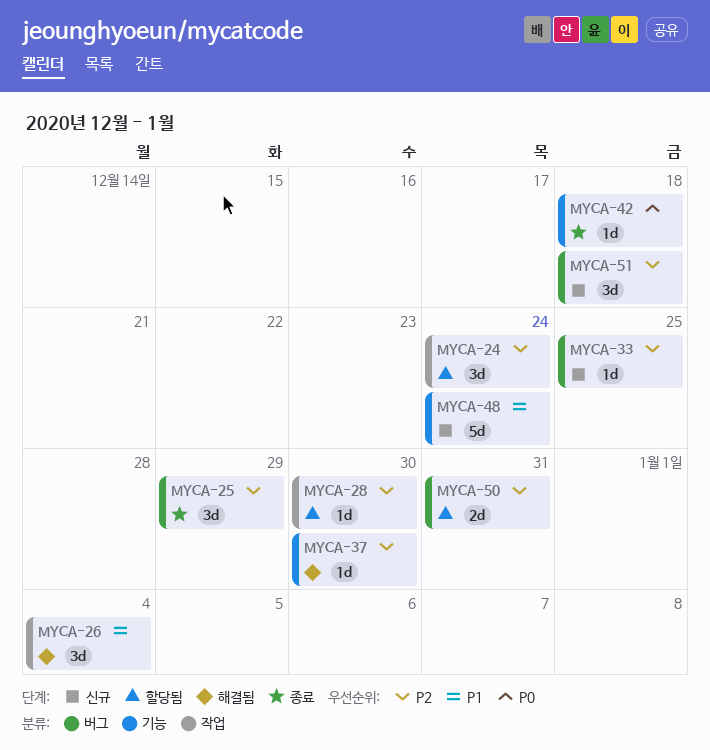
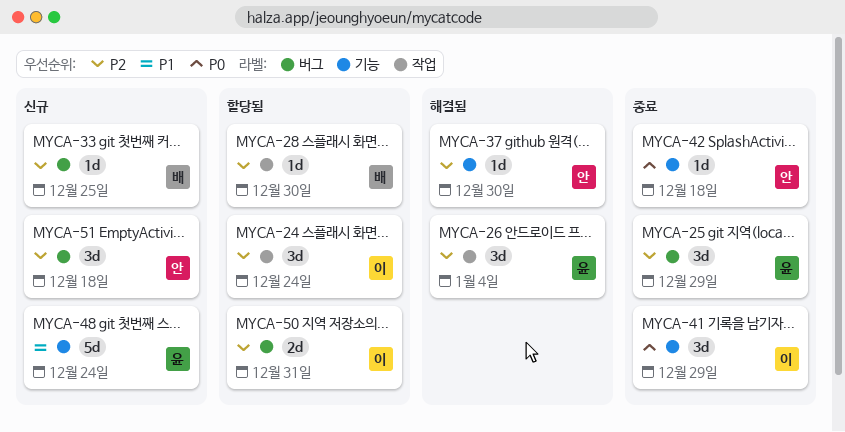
MYCA-26, priority: P1 -> P2
MYCA-41: none -> present

